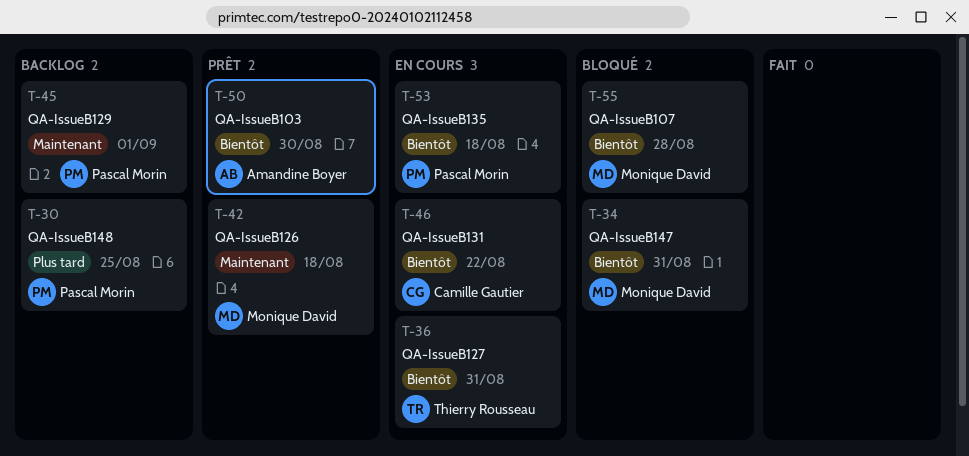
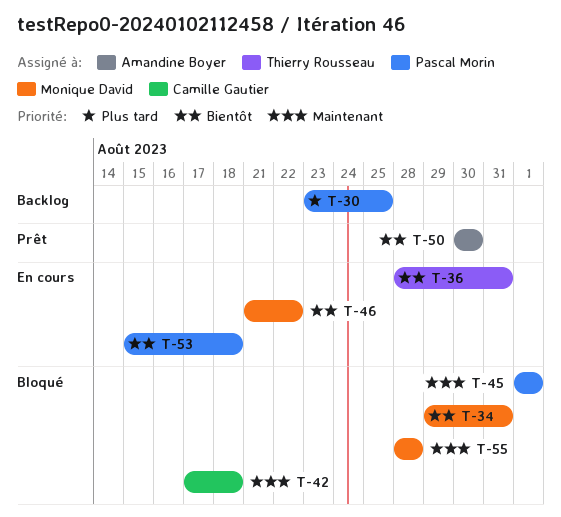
T-42, status: Prêt -> Bloqué
T-42, owner: Monique David -> Camille Gautier
T-45, status: Backlog -> Bloqué
T-46, owner: Camille Gautier -> Monique David
T-55, priority: Bientôt -> Maintenant

